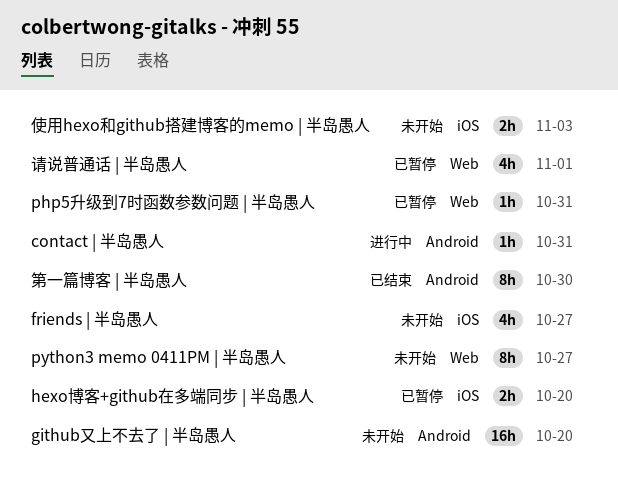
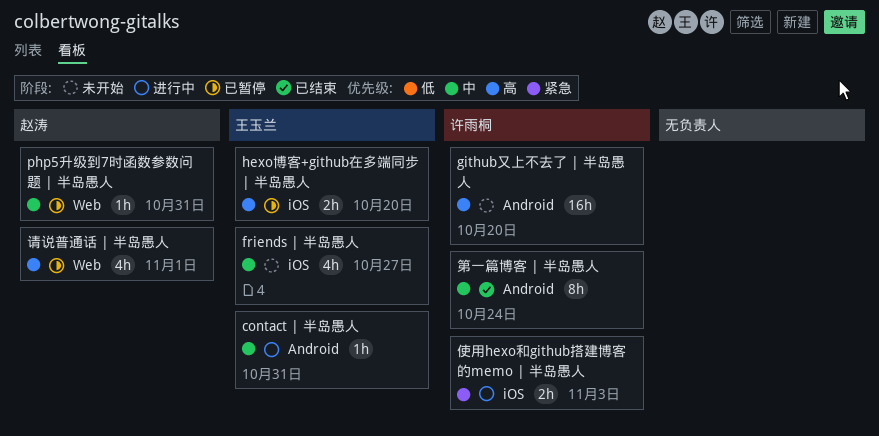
python3 memo 0411PM | 半岛愚人: present -> none
使用hexo和github搭建博客的memo | 半岛愚人, status: 未开始 -> 进行中
第一篇博客 | 半岛愚人, due: Oct 30 -> Oct 24

